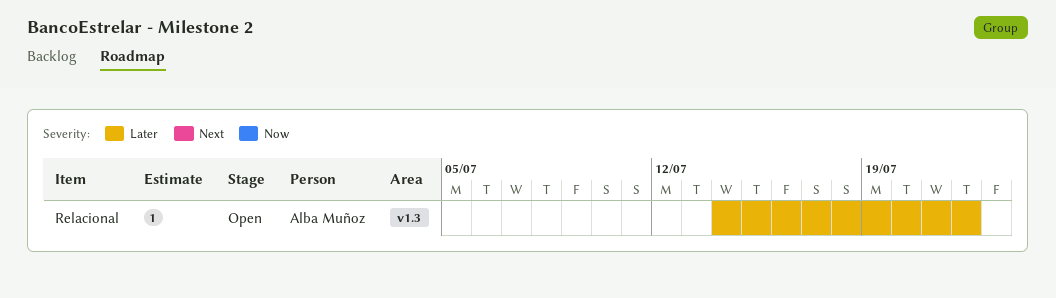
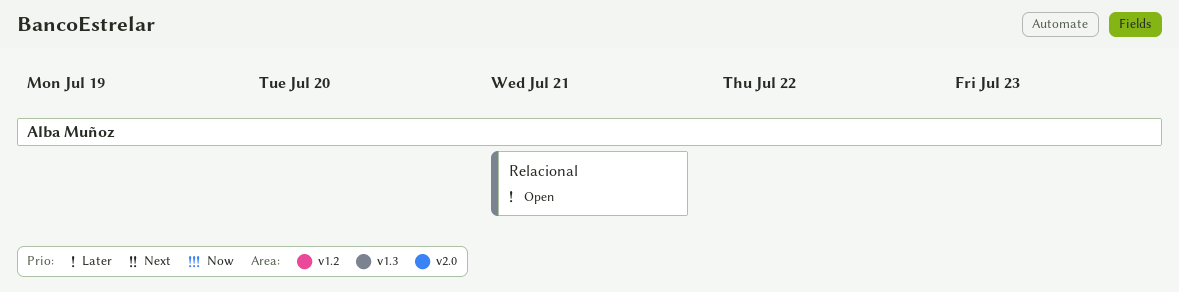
Relacional, due: Jul 22 -> Jul 21

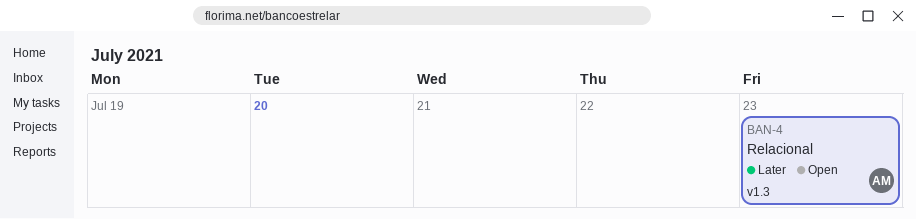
Relacional, due: Jul 21 -> Jul 23

